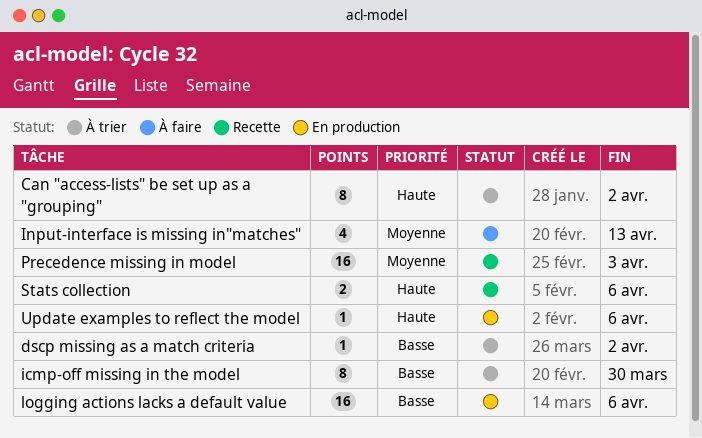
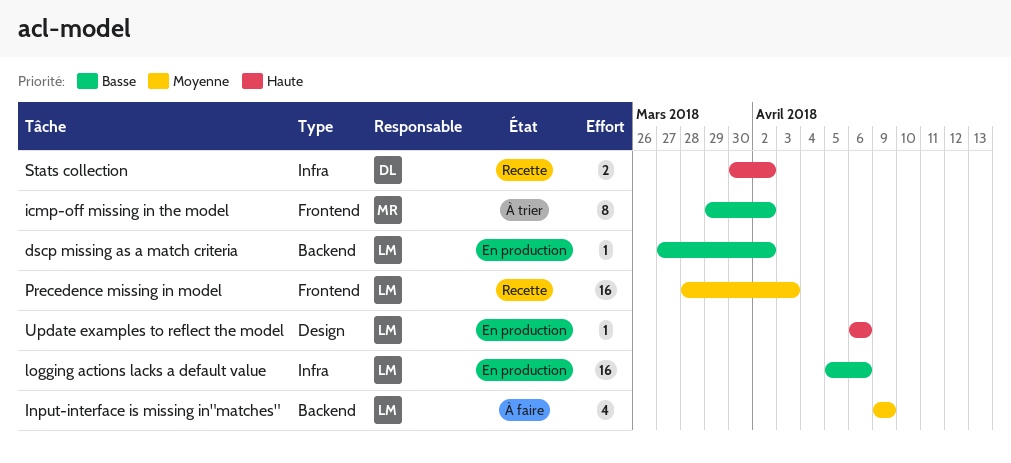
Can "access-lists" be set up as a "grouping": present -> none
dscp missing as a match criteria, status: À trier -> En production
icmp-off missing in the model, due: Mar 30 -> Apr 2
Input-interface is missing in"matches", due: Apr 13 -> Apr 9
Stats collection, due: Apr 6 -> Apr 2

